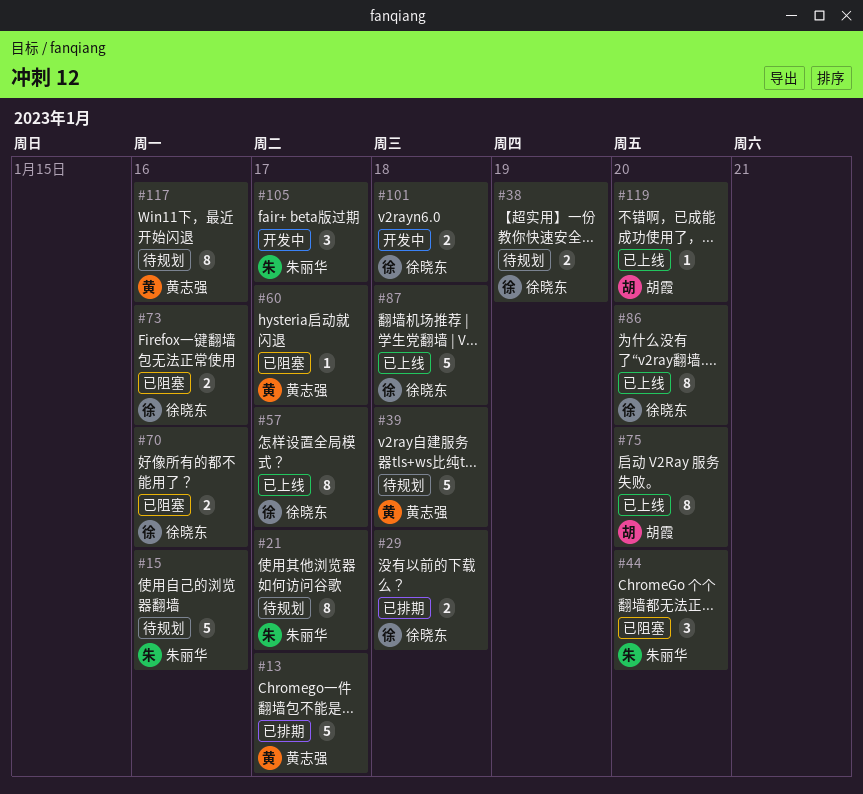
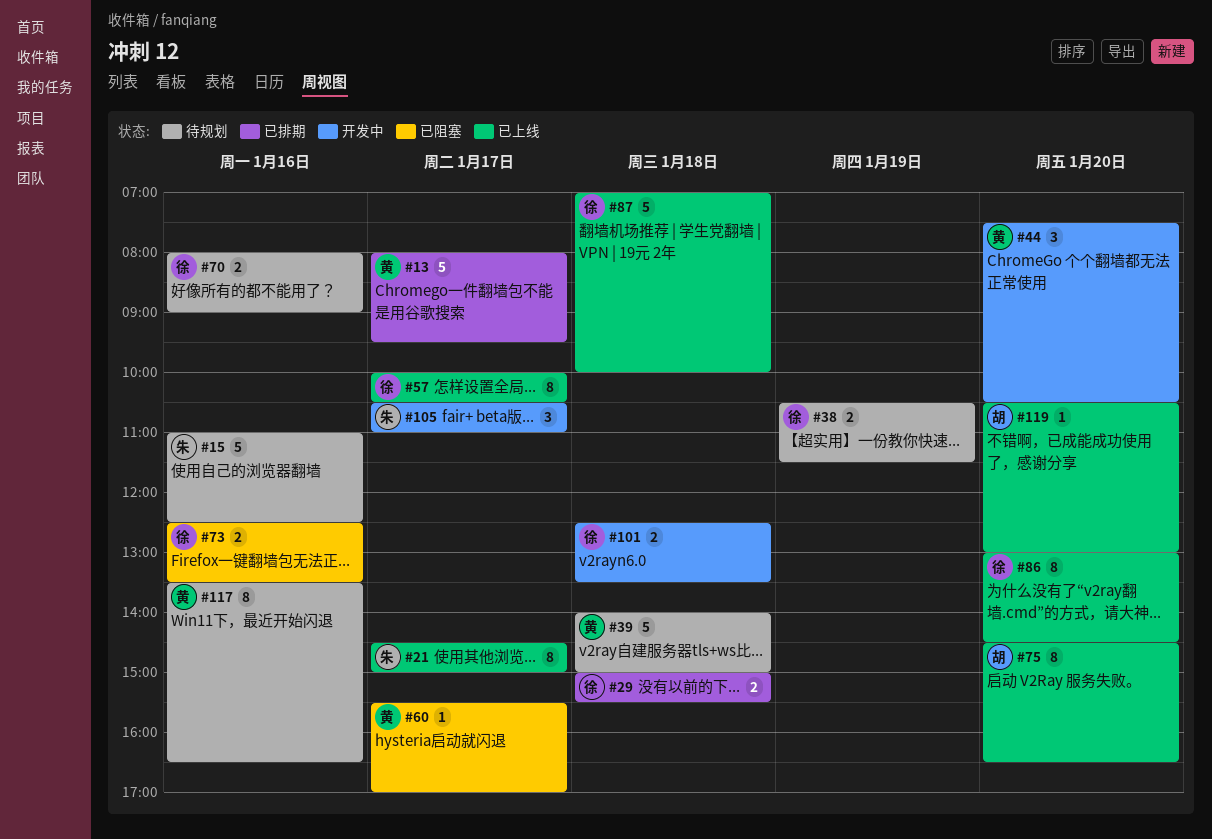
#21, status: 待规划 -> 已上线
#44, status: 已阻塞 -> 开发中
#44, owner: 朱丽华 -> 黄志强
#70, status: 已阻塞 -> 待规划

